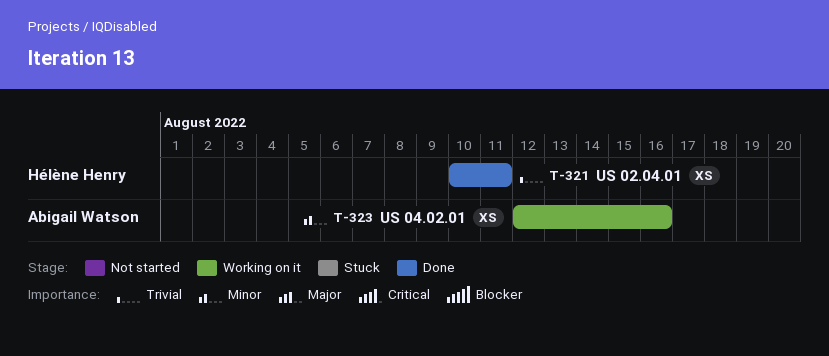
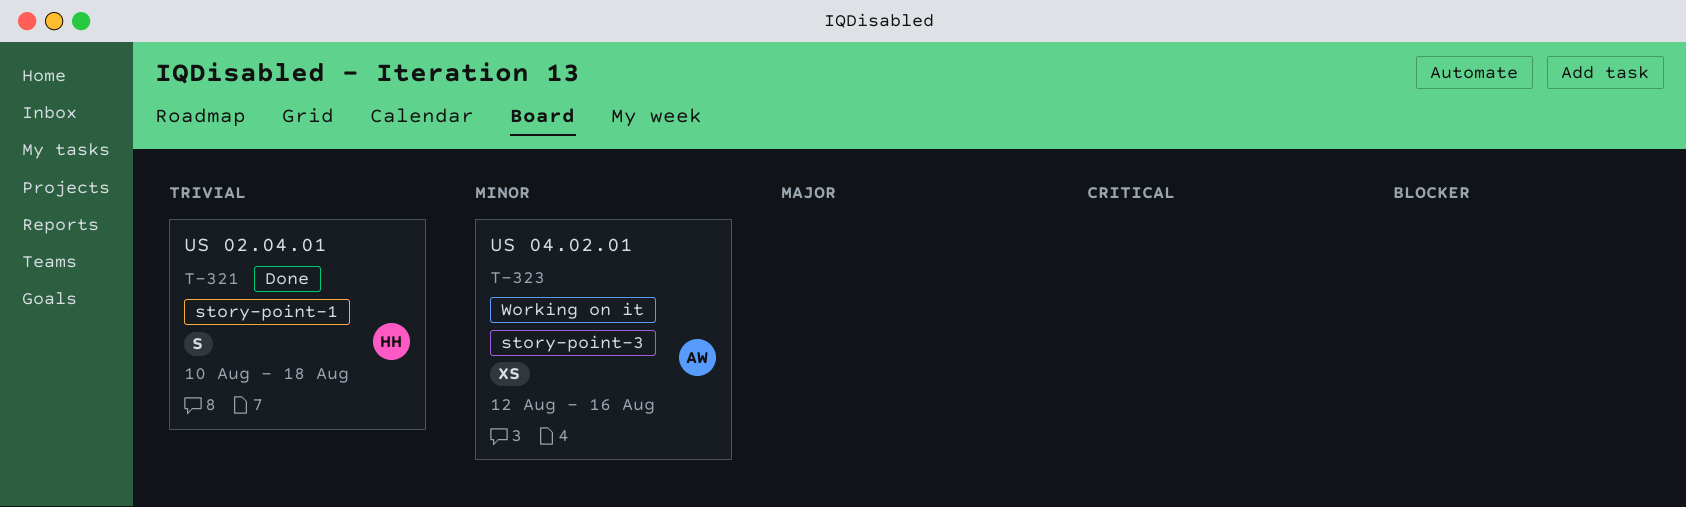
T-321, estimate: XS -> S
T-321, due: Aug 11 -> Aug 18

